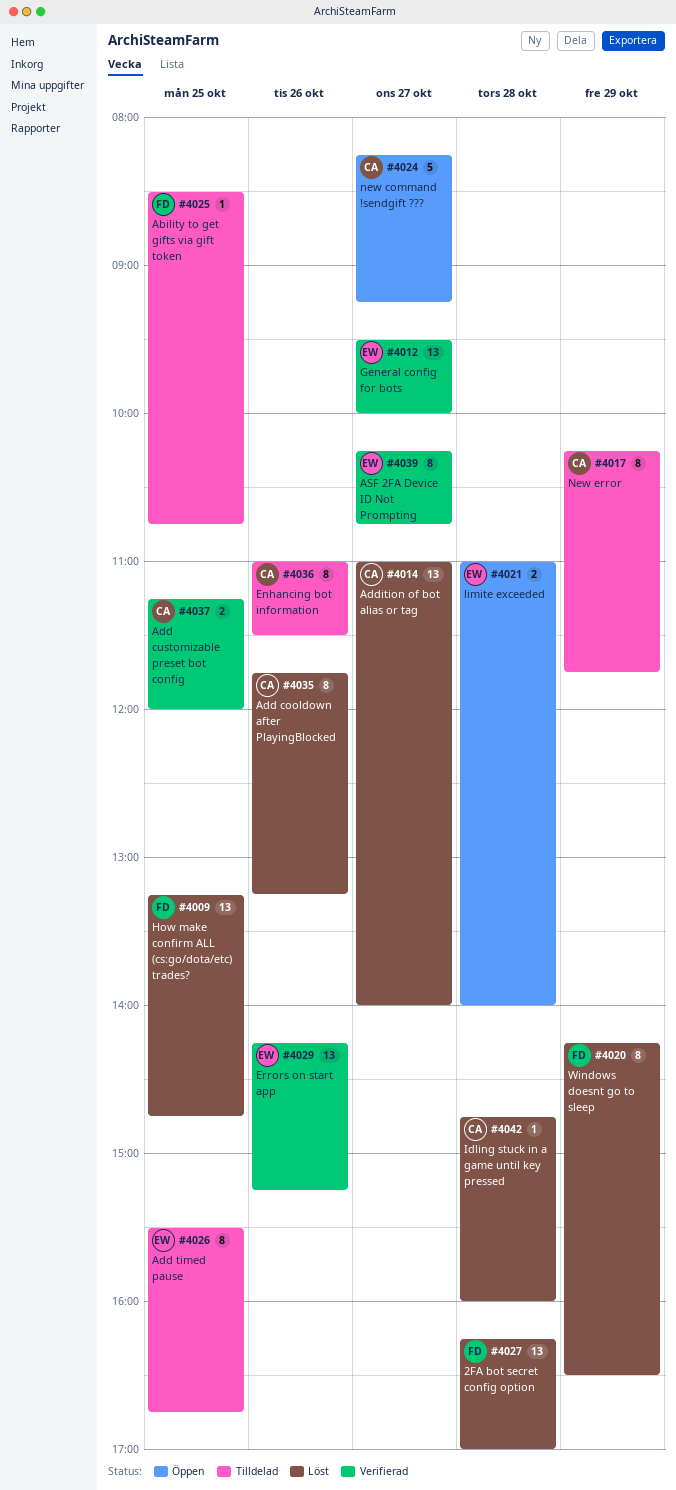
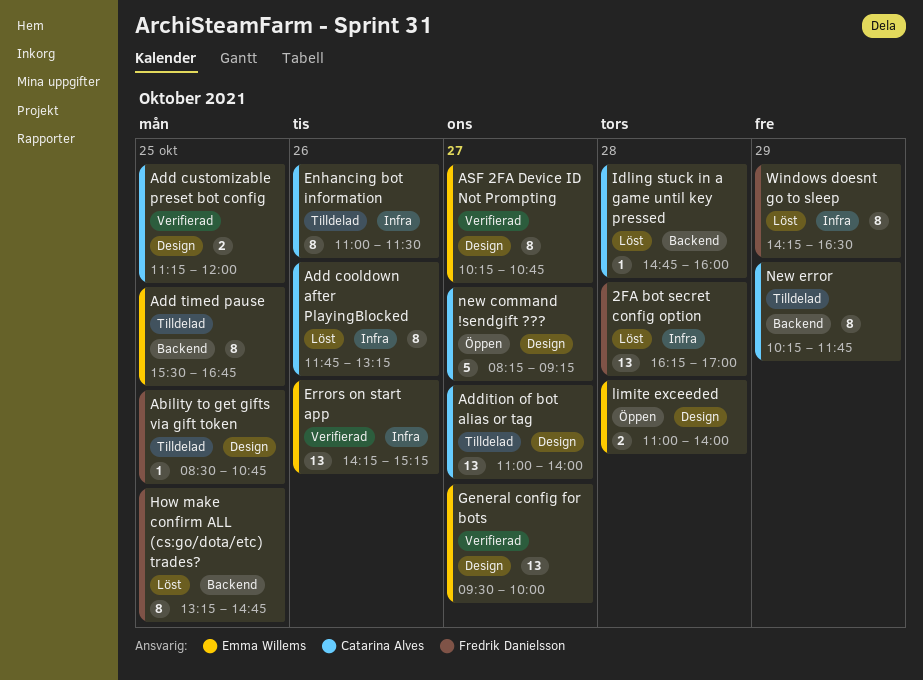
Addition of bot alias or tag, status: Löst -> Tilldelad
How make confirm ALL (cs:go/dota/etc) trades?, estimate: 13 -> 8

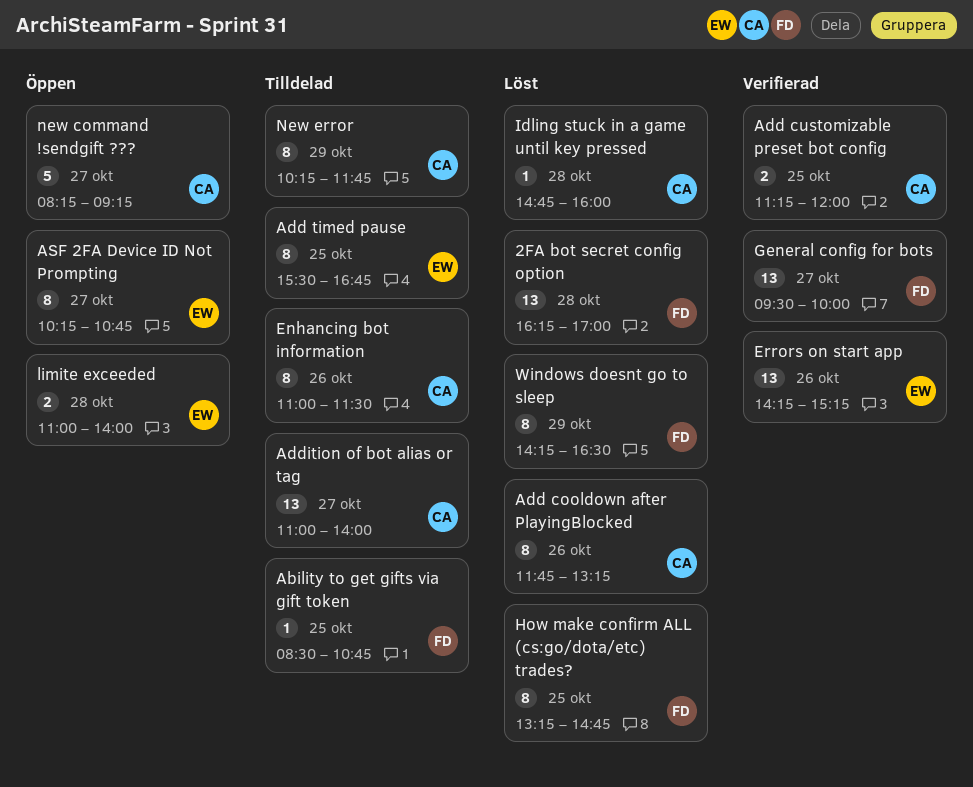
ASF 2FA Device ID Not Prompting, status: Verifierad -> Öppen
General config for bots, owner: Emma Willems -> Fredrik Danielsson

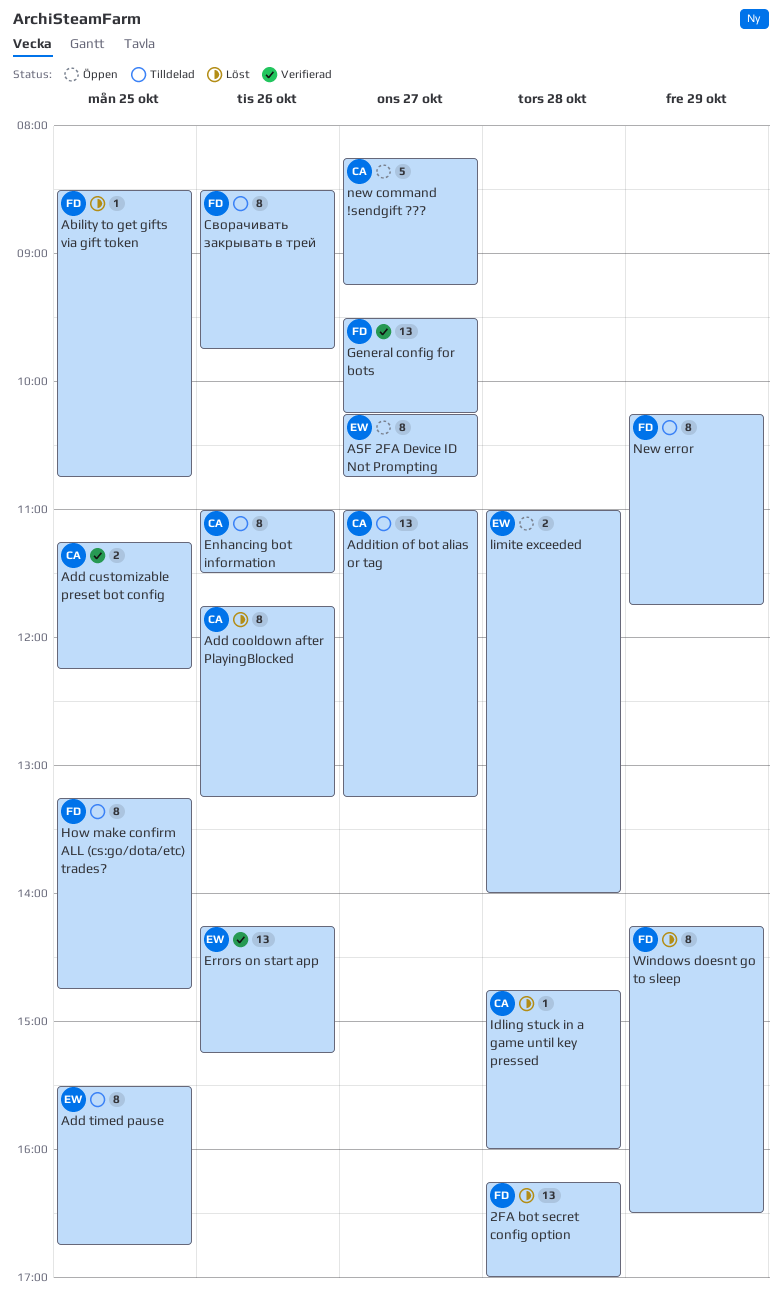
Ability to get gifts via gift token, status: Tilldelad -> Löst
Add customizable preset bot config, ends: 12:00 -> 12:15
Addition of bot alias or tag, ends: 14:00 -> 13:15
General config for bots, ends: 10:00 -> 10:15
How make confirm ALL (cs:go/dota/etc) trades?, status: Löst -> Tilldelad
New error, owner: CA -> FD
Сворачивать закрывать в трей: none -> present

